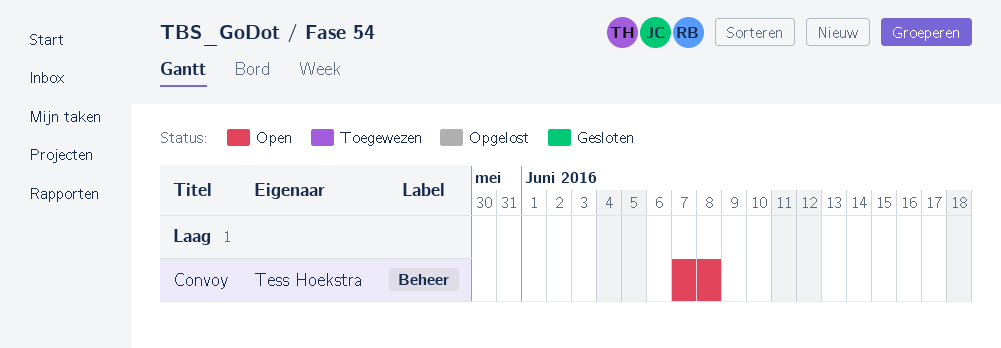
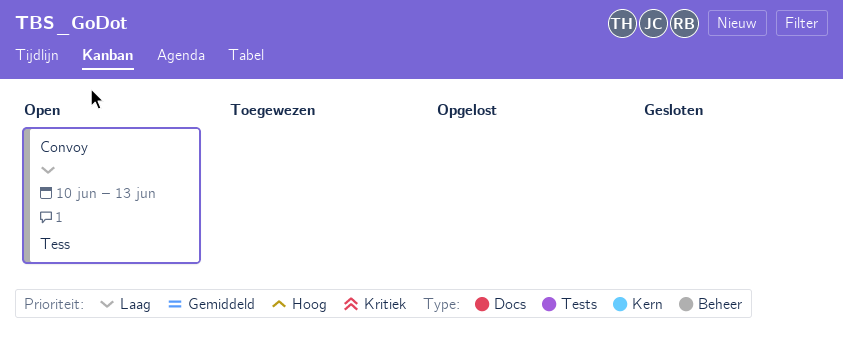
Convoy, start: Jun 7 -> Jun 10
Convoy, due: Jun 8 -> Jun 13

